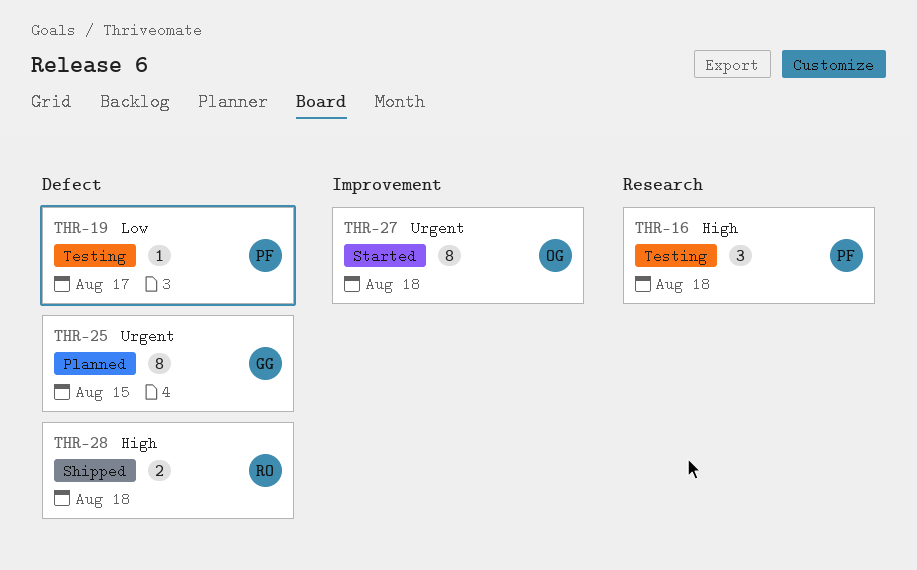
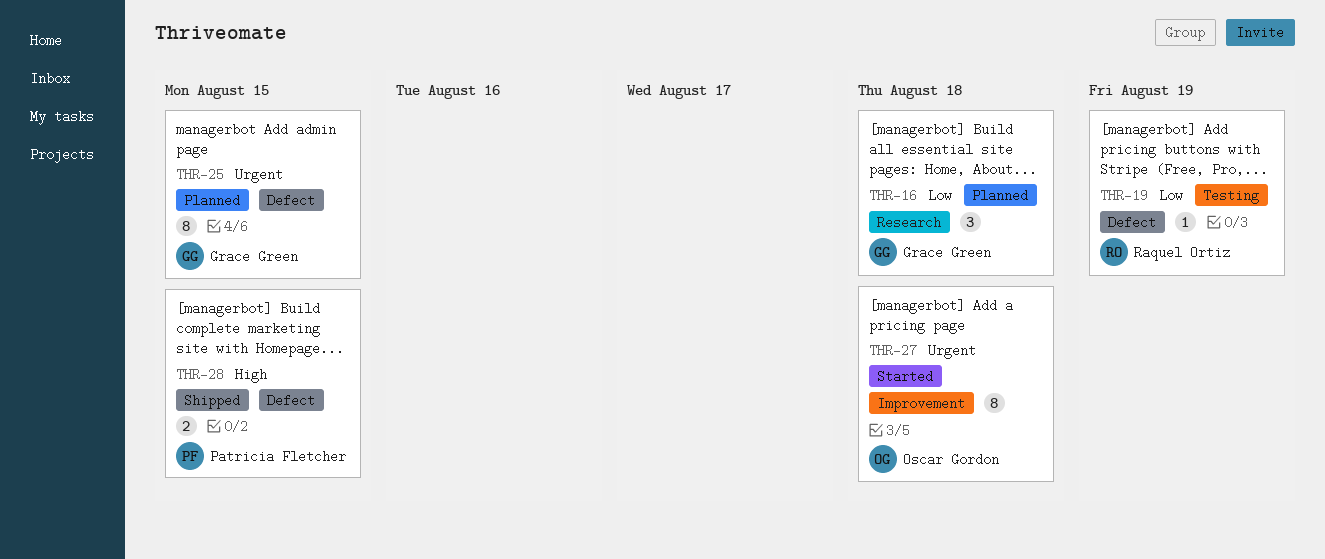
THR-16, status: Testing -> Planned
THR-16, owner: Patricia Fletcher -> Grace Green
THR-16, priority: High -> Low
THR-19, owner: Patricia Fletcher -> Raquel Ortiz
THR-19, due: Aug 17 -> Aug 19
THR-28, owner: Raquel Ortiz -> Patricia Fletcher
THR-28, due: Aug 18 -> Aug 15

